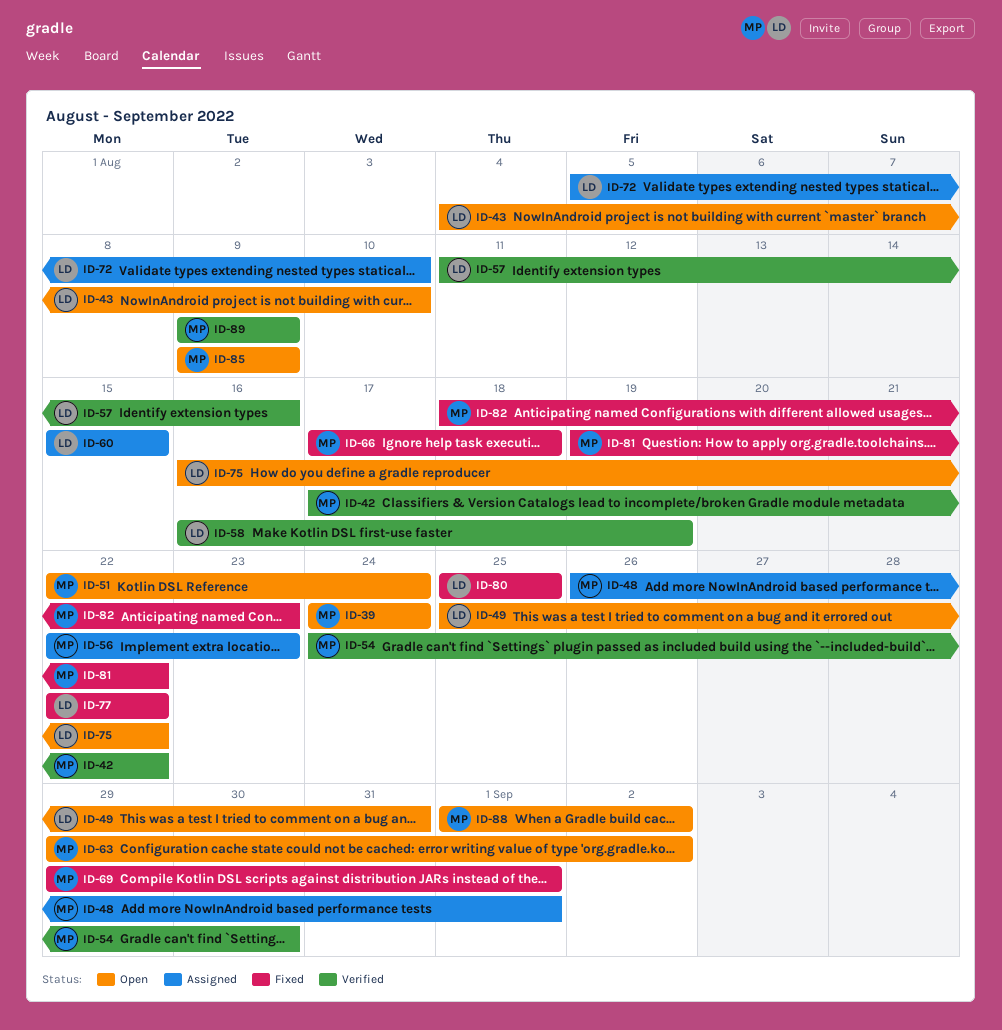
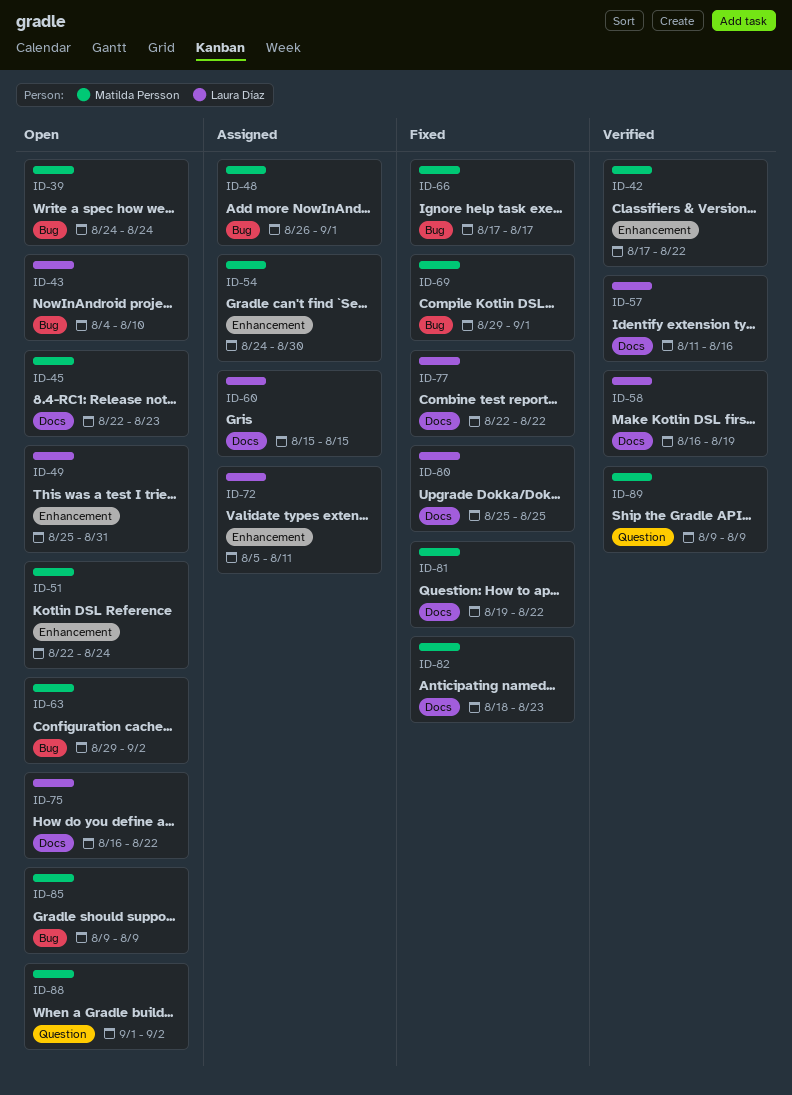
ID-45: none -> present
ID-54, status: Verified -> Assigned
ID-56: present -> none
ID-66, due: Aug 18 -> Aug 17
ID-72, due: Aug 10 -> Aug 11

